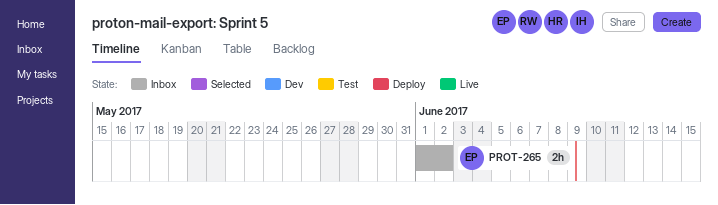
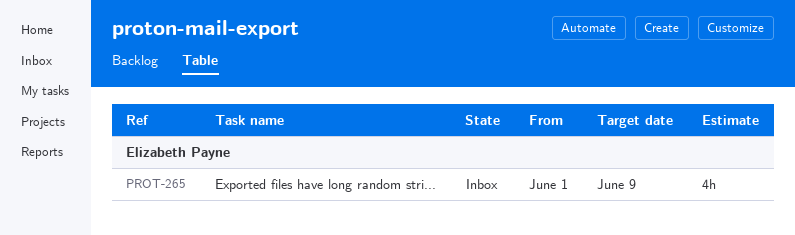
PROT-265, estimate: 2h -> 4h
PROT-265, due: Jun 2 -> Jun 9

